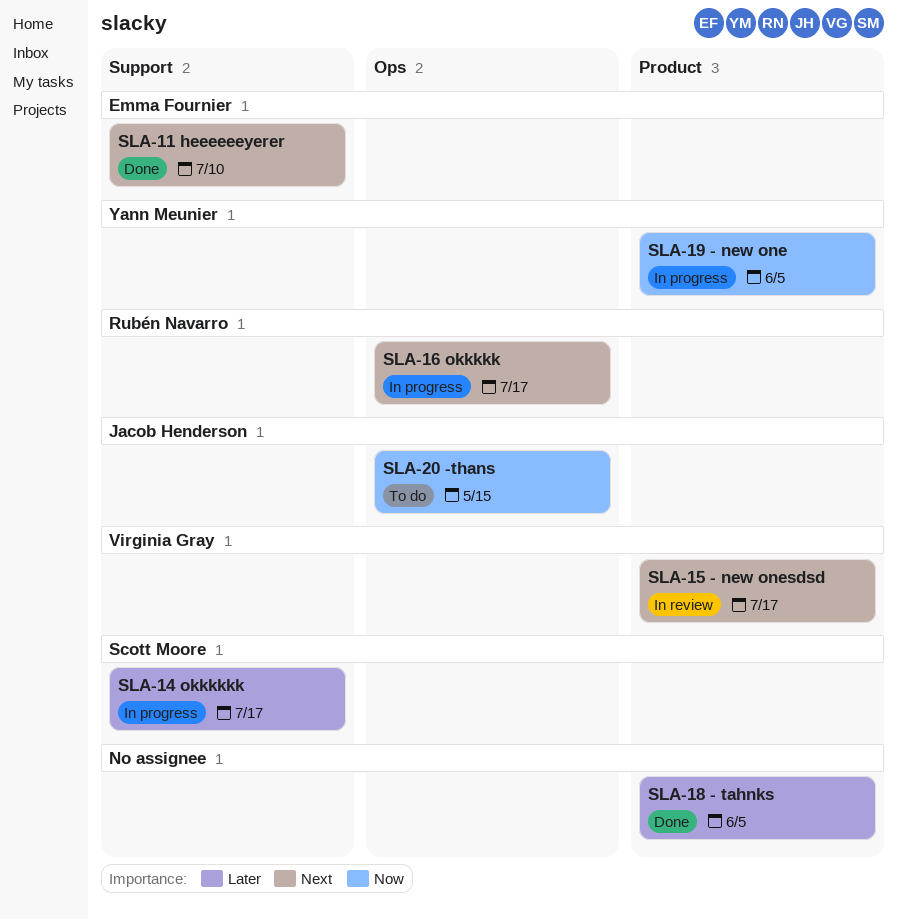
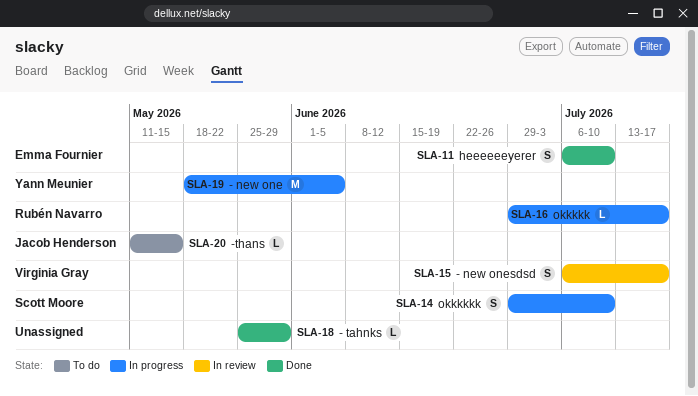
SLA-14, due: Jul 17 -> Jul 10
SLA-18, due: Jun 5 -> May 29

